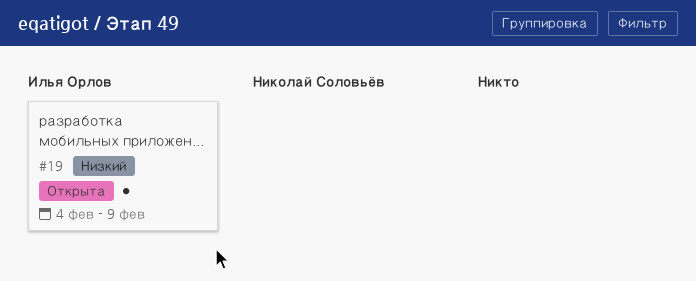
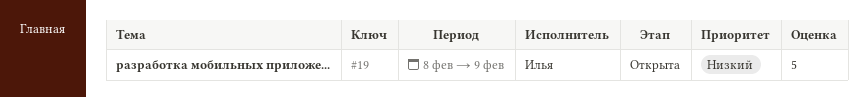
#19, estimate: 1 -> 5
#19, start: Feb 4 -> Feb 8

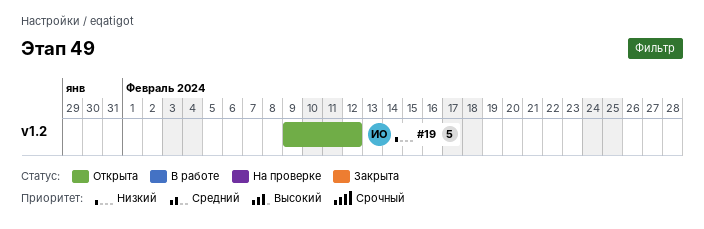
#19, start: Feb 8 -> Feb 9
#19, due: Feb 9 -> Feb 12

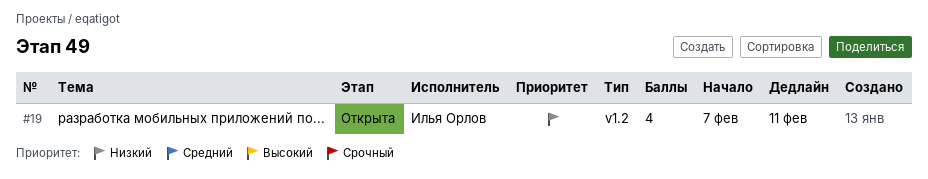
#19, estimate: 5 -> 4
#19, start: Feb 9 -> Feb 7
#19, due: Feb 12 -> Feb 11

